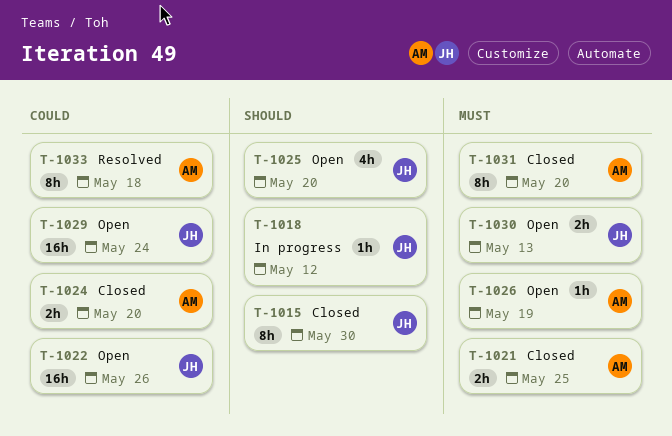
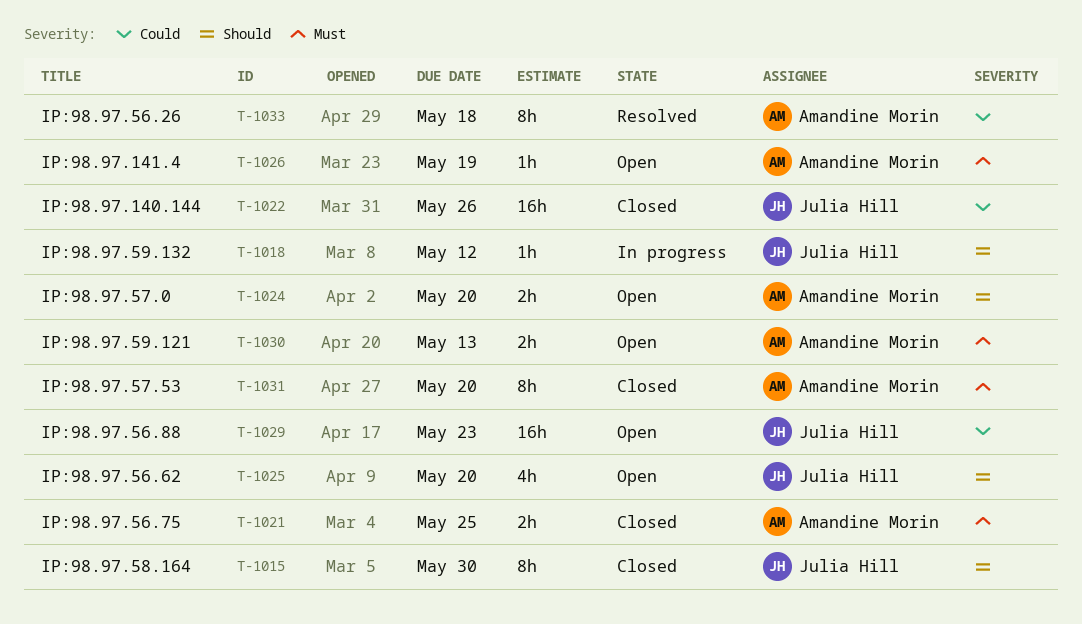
T-1022, status: Open -> Closed
T-1024, status: Closed -> Open
T-1024, priority: Could -> Should
T-1029, due: May 24 -> May 23
T-1030, owner: Julia Hill -> Amandine Morin

